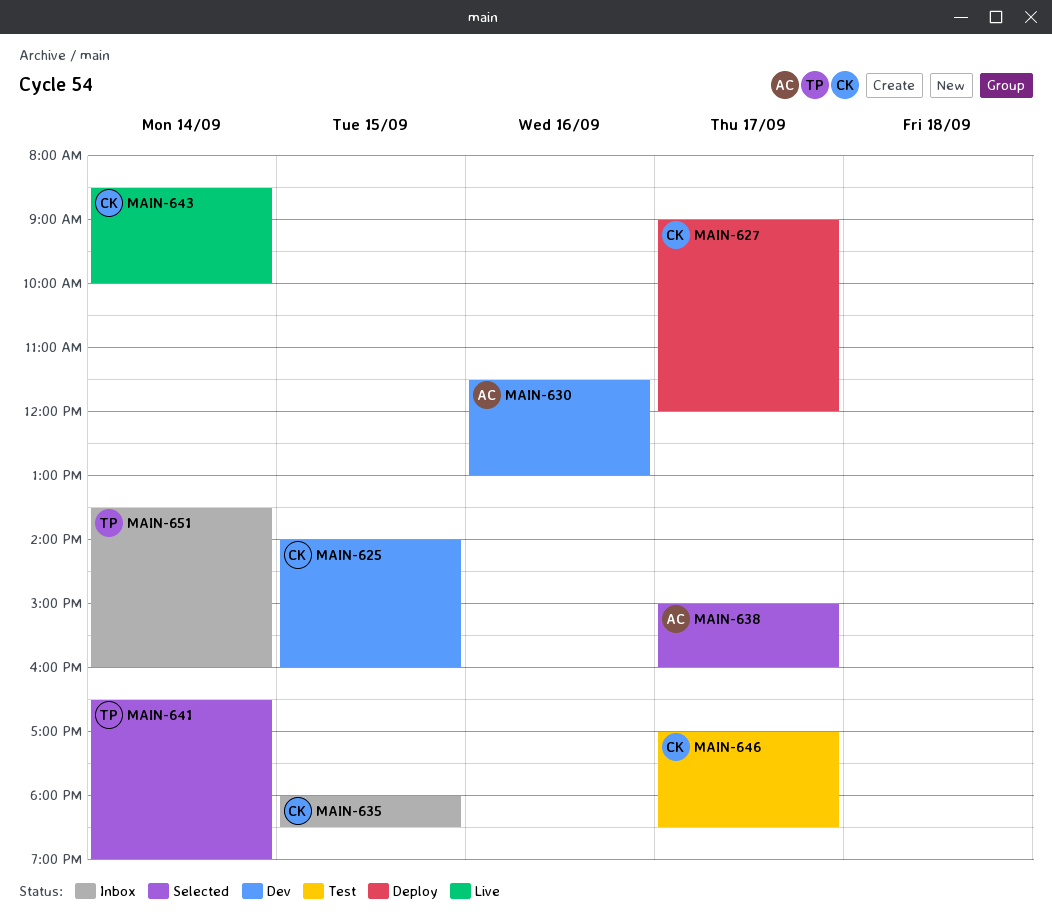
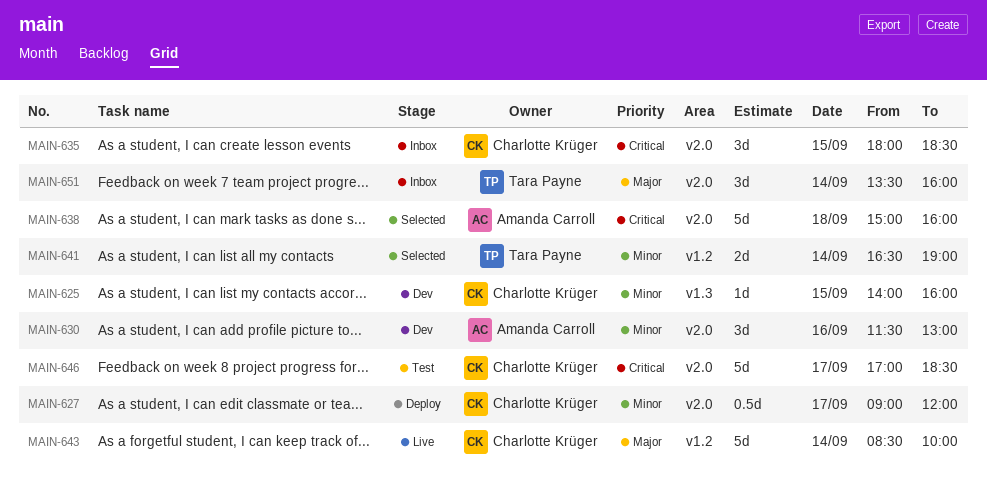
MAIN-638, day: Sep 17 -> Sep 18

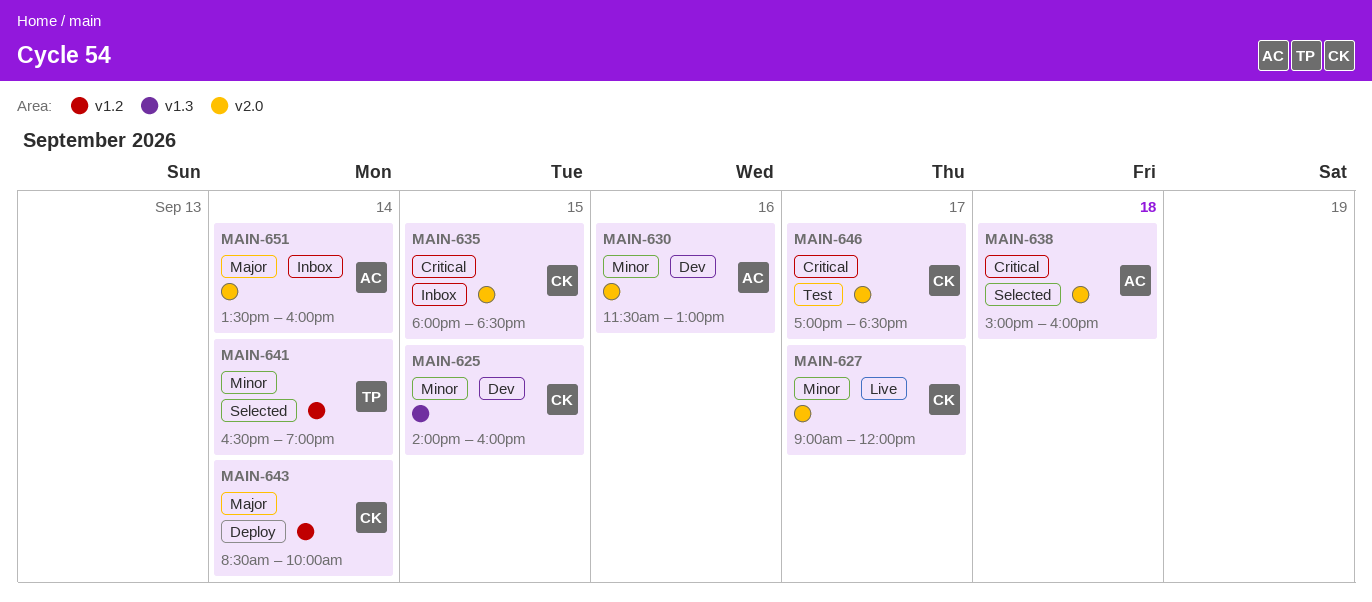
MAIN-627, status: Deploy -> Live
MAIN-643, status: Live -> Deploy
MAIN-651, owner: Tara Payne -> Amanda Carroll

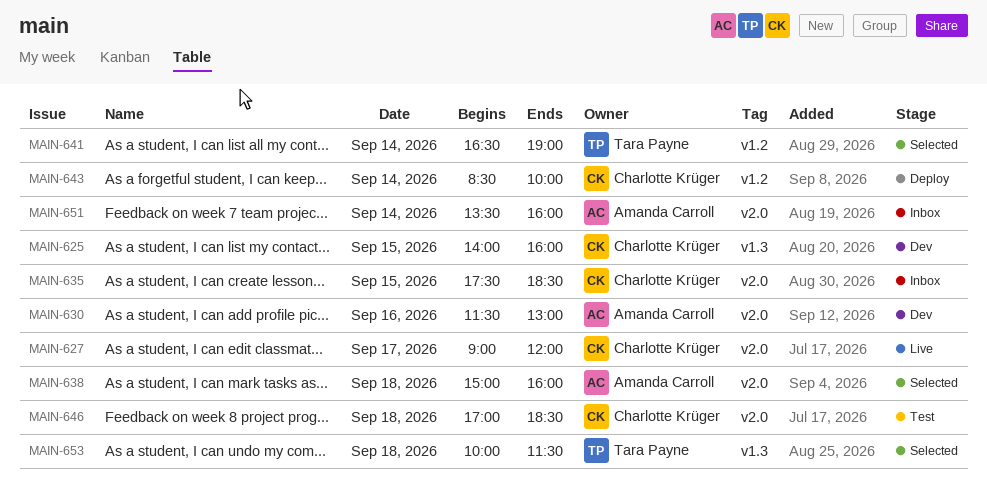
MAIN-635, begins: 18:00 -> 17:30
MAIN-646, day: Sep 17 -> Sep 18
MAIN-653: none -> present

